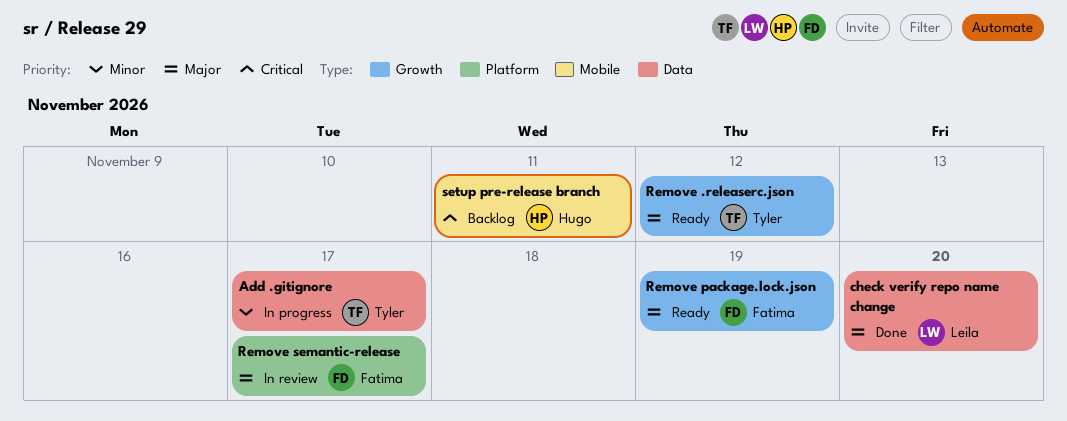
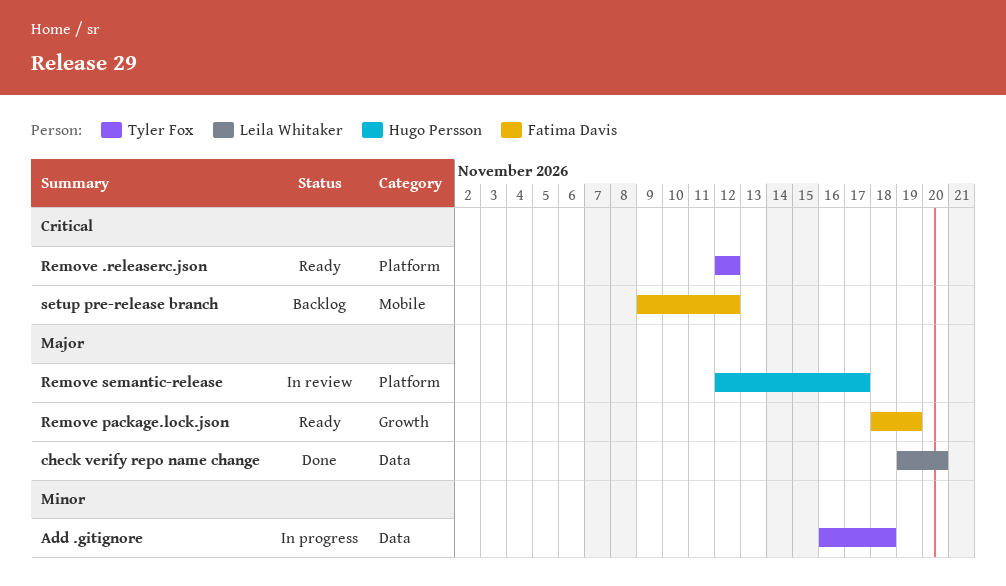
Add .gitignore, due: Nov 17 -> Nov 18
Remove .releaserc.json, priority: Major -> Critical
Remove .releaserc.json, label: Growth -> Platform
Remove semantic-release, owner: Fatima Davis -> Hugo Persson
setup pre-release branch, owner: Hugo Persson -> Fatima Davis
setup pre-release branch, due: Nov 11 -> Nov 12

